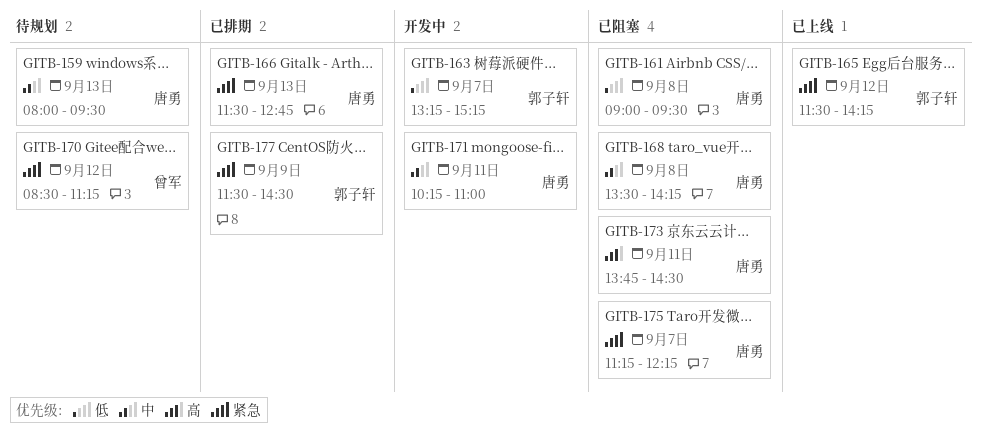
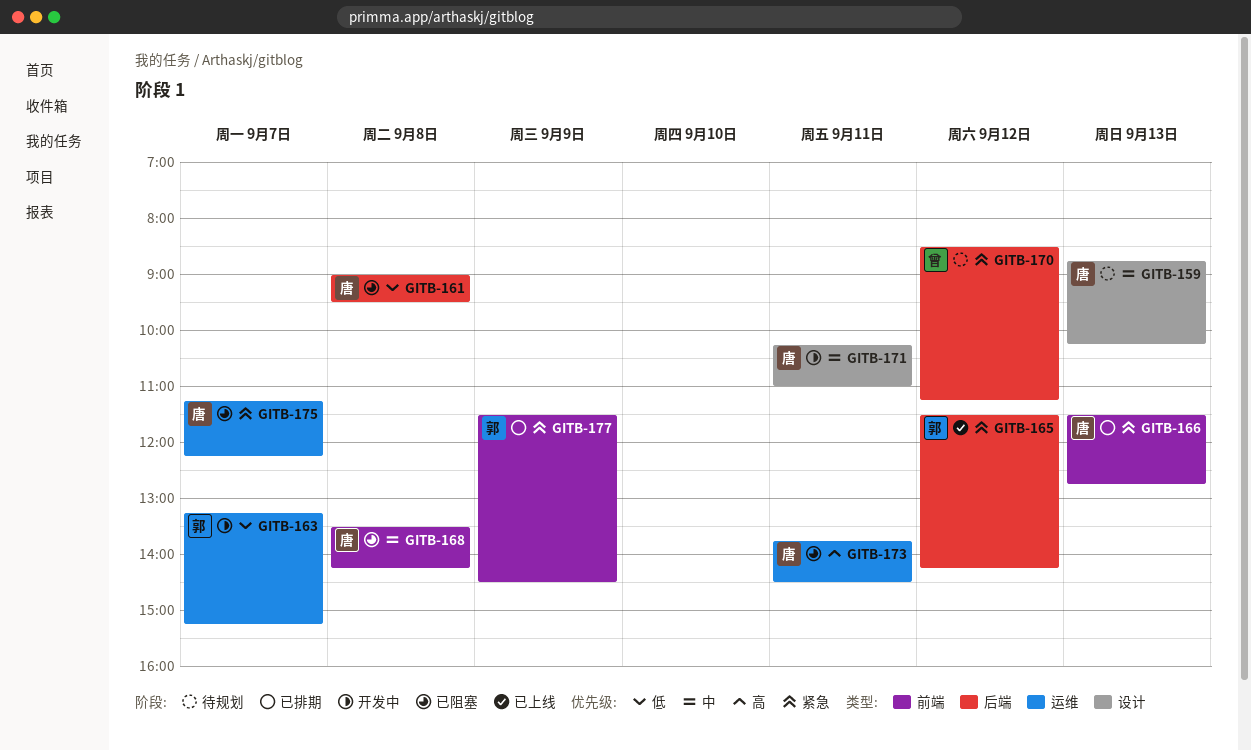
GITB-159, begins: 08:00 -> 08:45
GITB-159, ends: 09:30 -> 10:15

